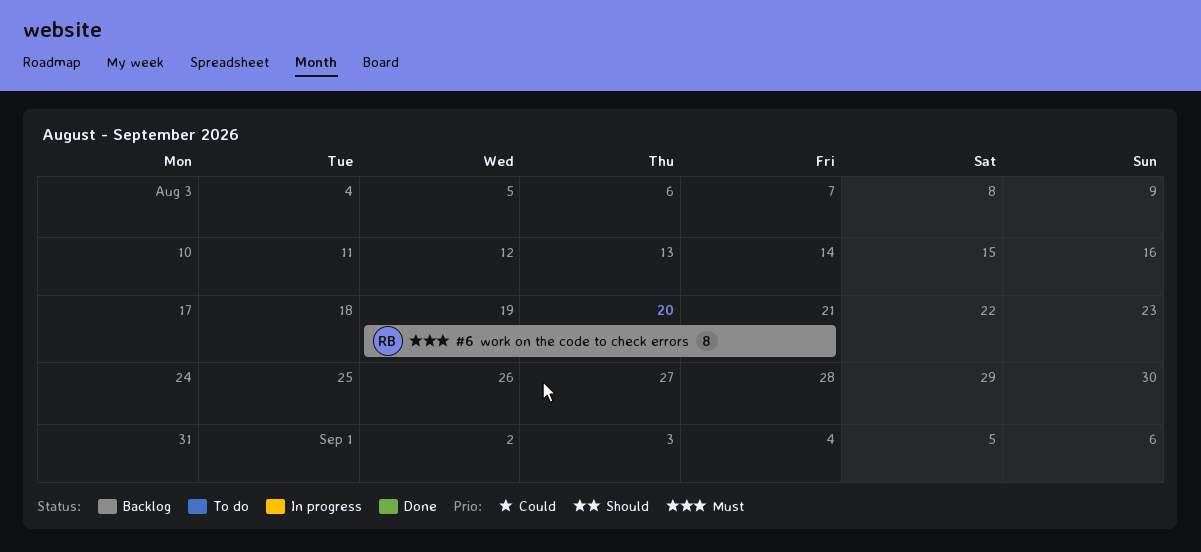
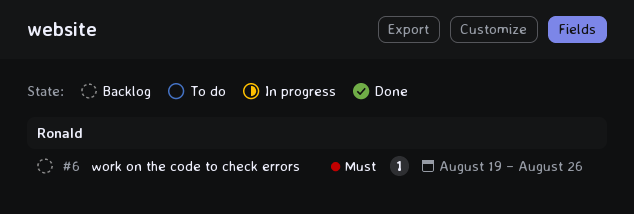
#6, estimate: 8 -> 1
#6, due: Aug 21 -> Aug 26

